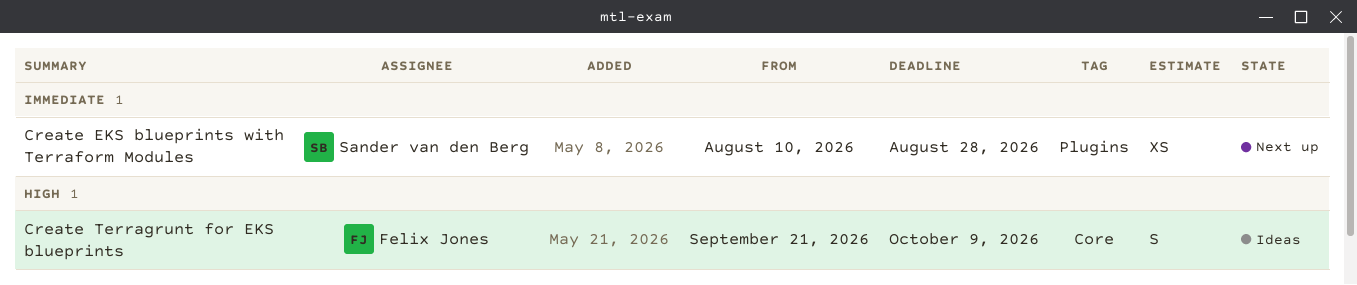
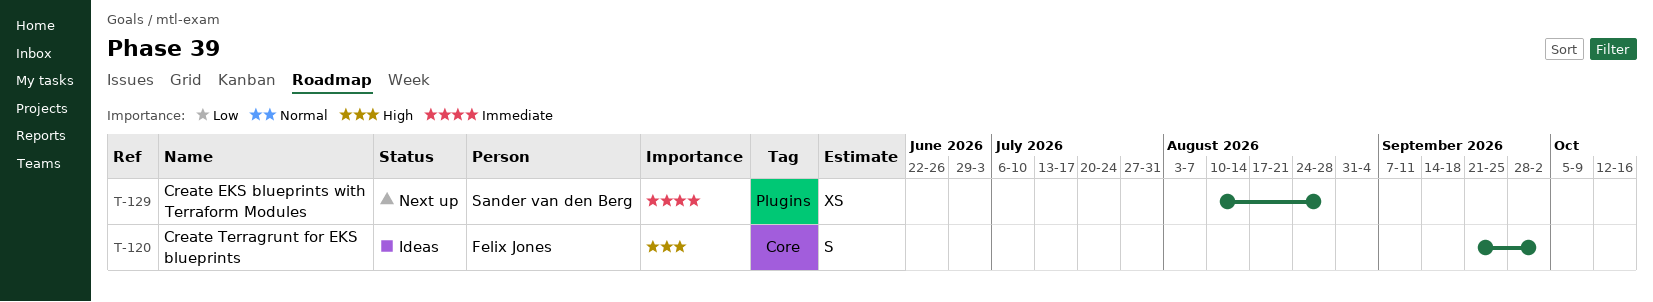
Create Terragrunt for EKS blueprints, due: Oct 9 -> Oct 2

